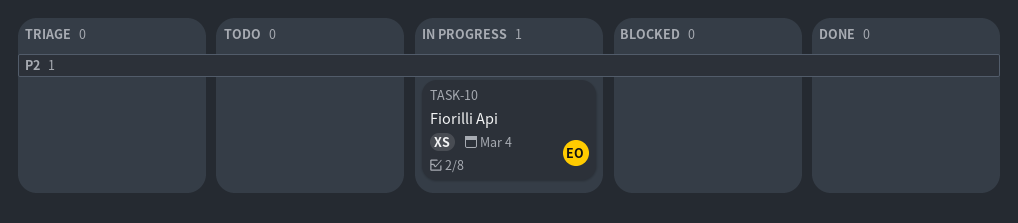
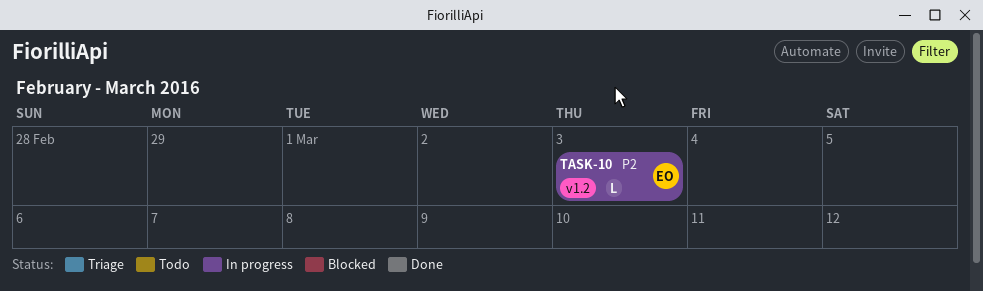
TASK-10, estimate: XS -> L
TASK-10, due: Mar 4 -> Mar 3

